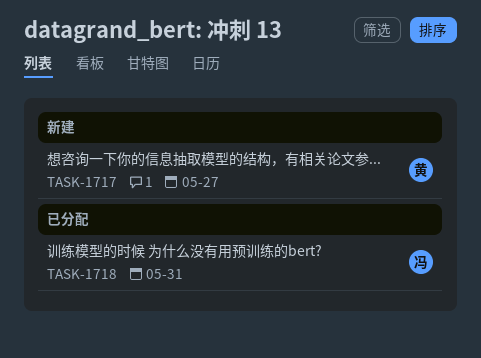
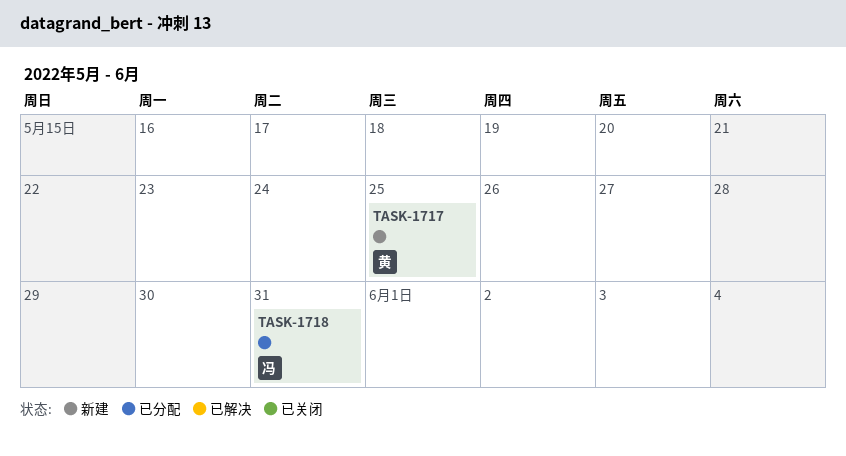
TASK-1717, due: May 27 -> May 25

